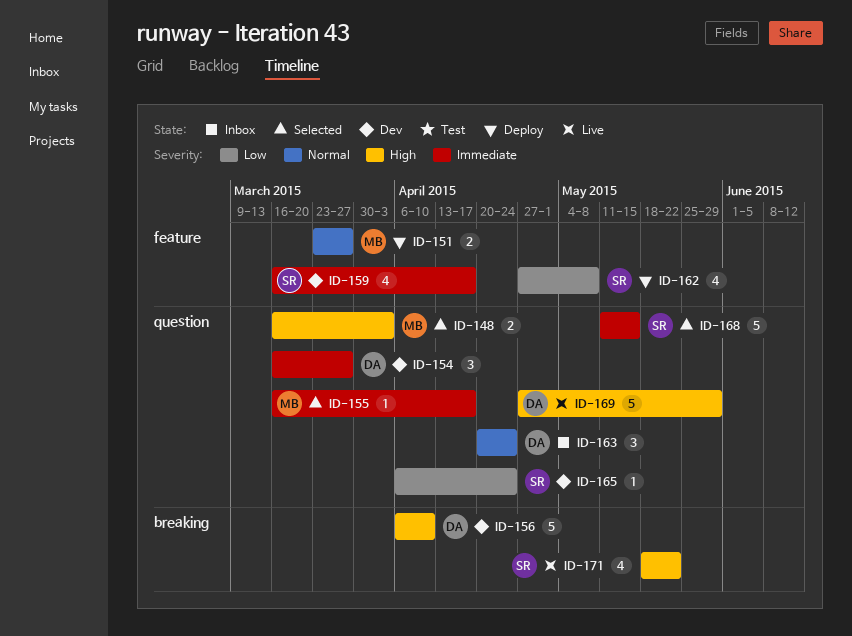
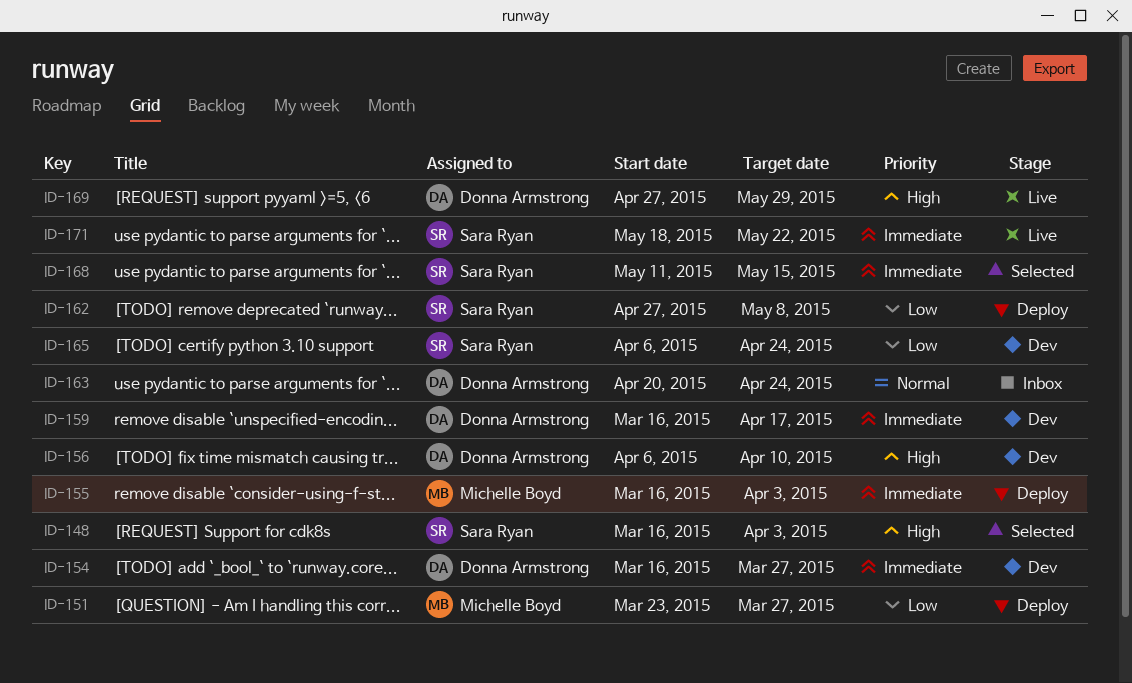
ID-148, owner: Michelle Boyd -> Sara Ryan
ID-151, priority: Normal -> Low
ID-155, status: Selected -> Deploy
ID-155, due: Apr 17 -> Apr 3
ID-159, owner: Sara Ryan -> Donna Armstrong
ID-171, priority: High -> Immediate

